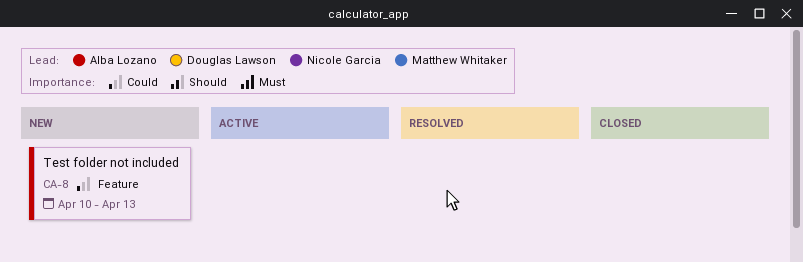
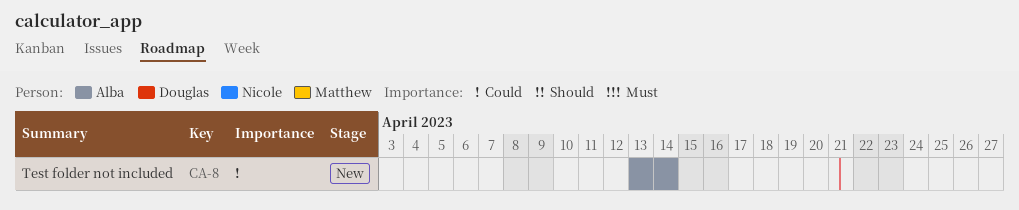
CA-8, start: Apr 10 -> Apr 13
CA-8, due: Apr 13 -> Apr 14

